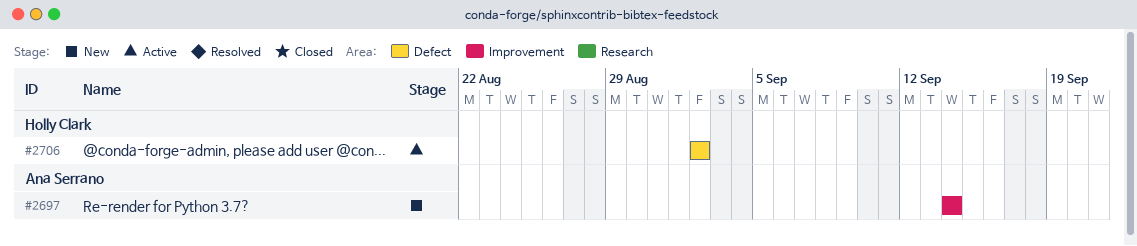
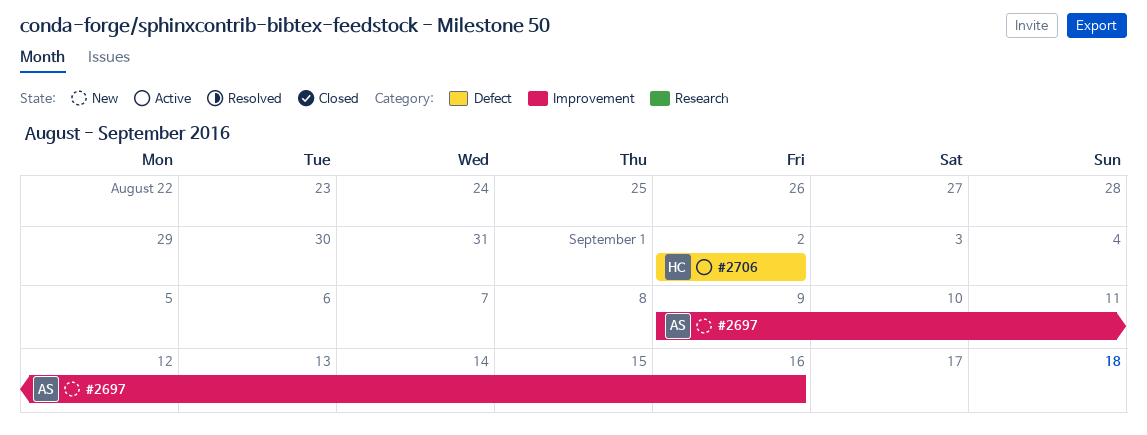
#2697, start: Sep 14 -> Sep 9
#2697, due: Sep 14 -> Sep 16

